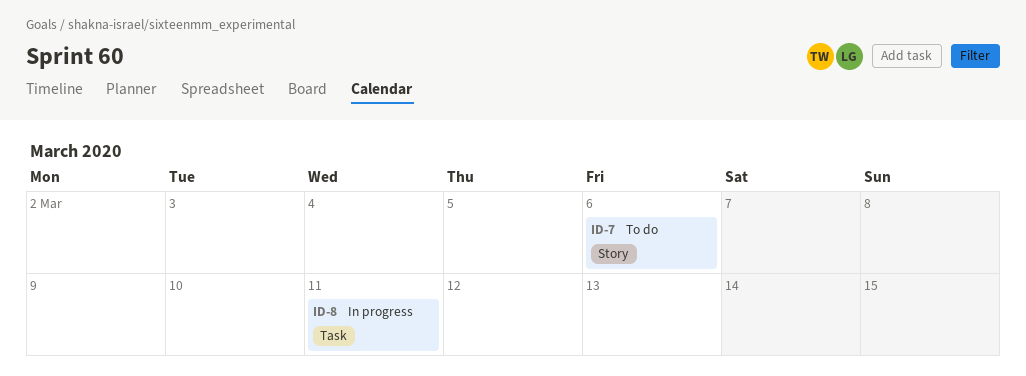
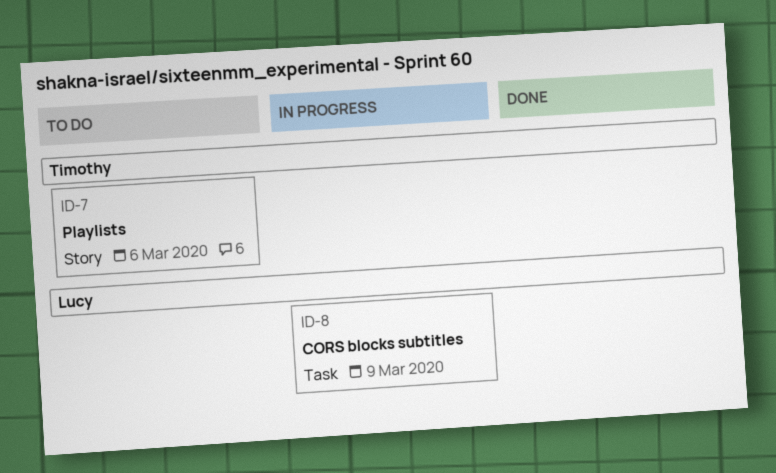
ID-8, due: Mar 11 -> Mar 9

